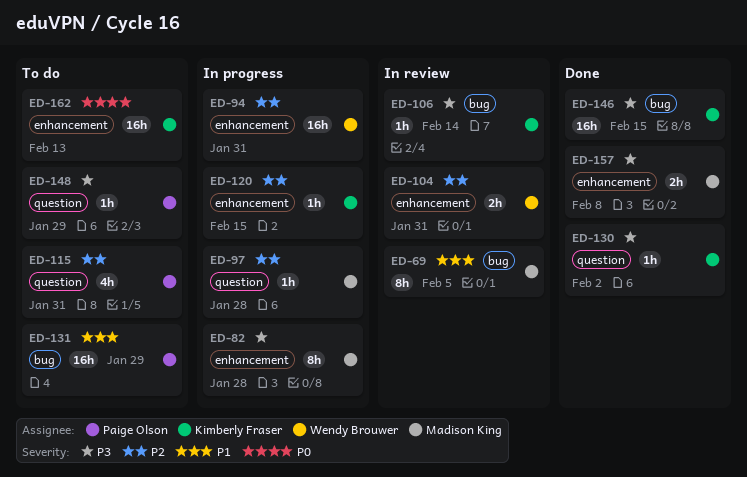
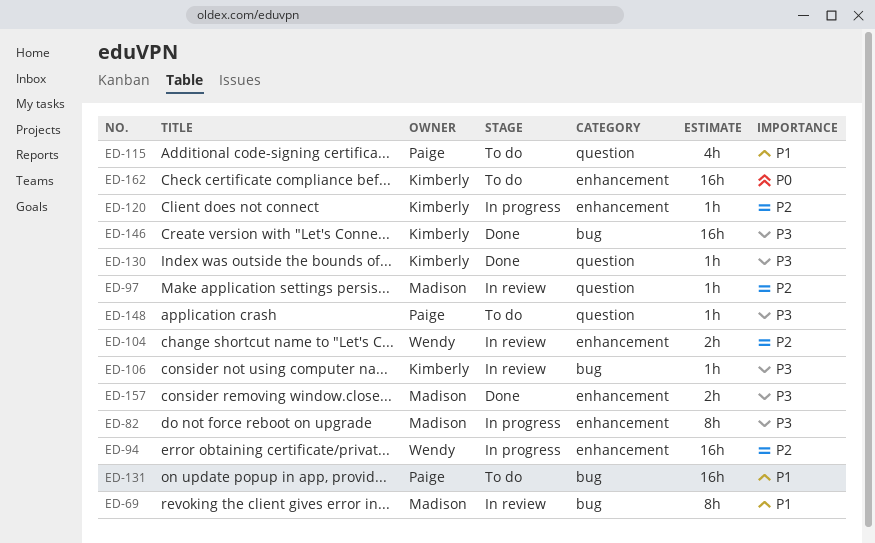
ED-97, status: In progress -> In review
ED-115, priority: P2 -> P1

